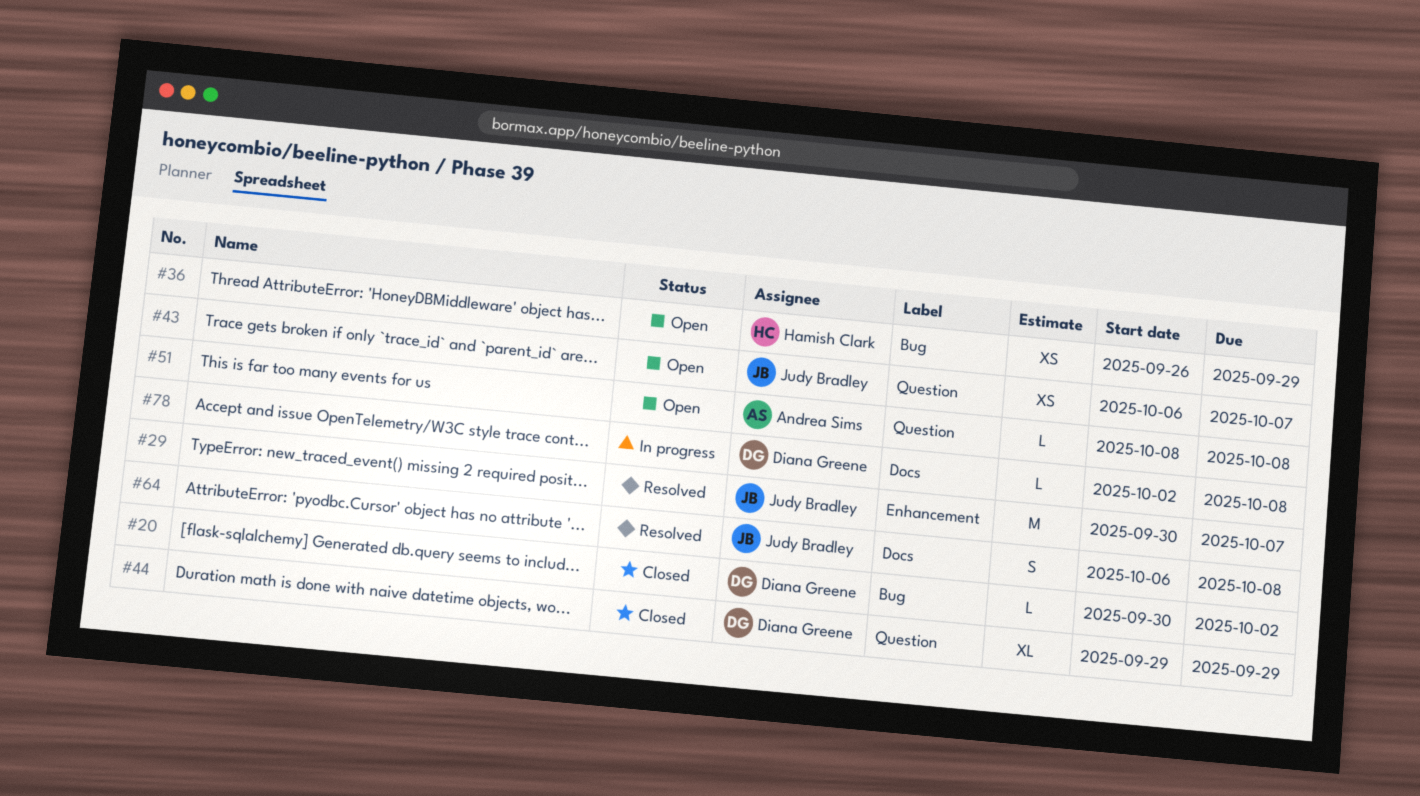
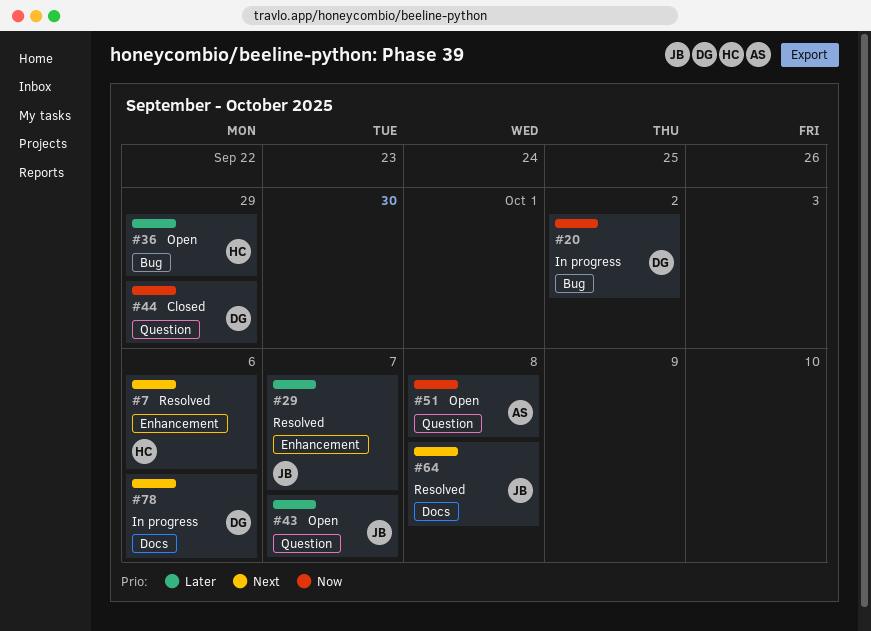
#7: none -> present
#20, status: Closed -> In progress
#78, due: Oct 8 -> Oct 6

